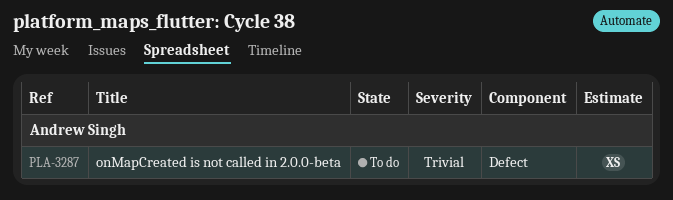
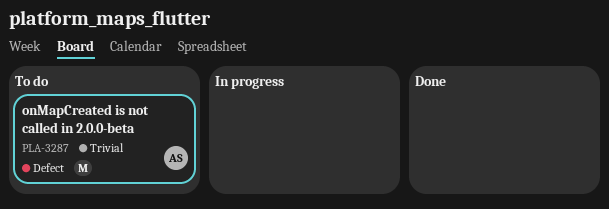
PLA-3287, estimate: XS -> M

